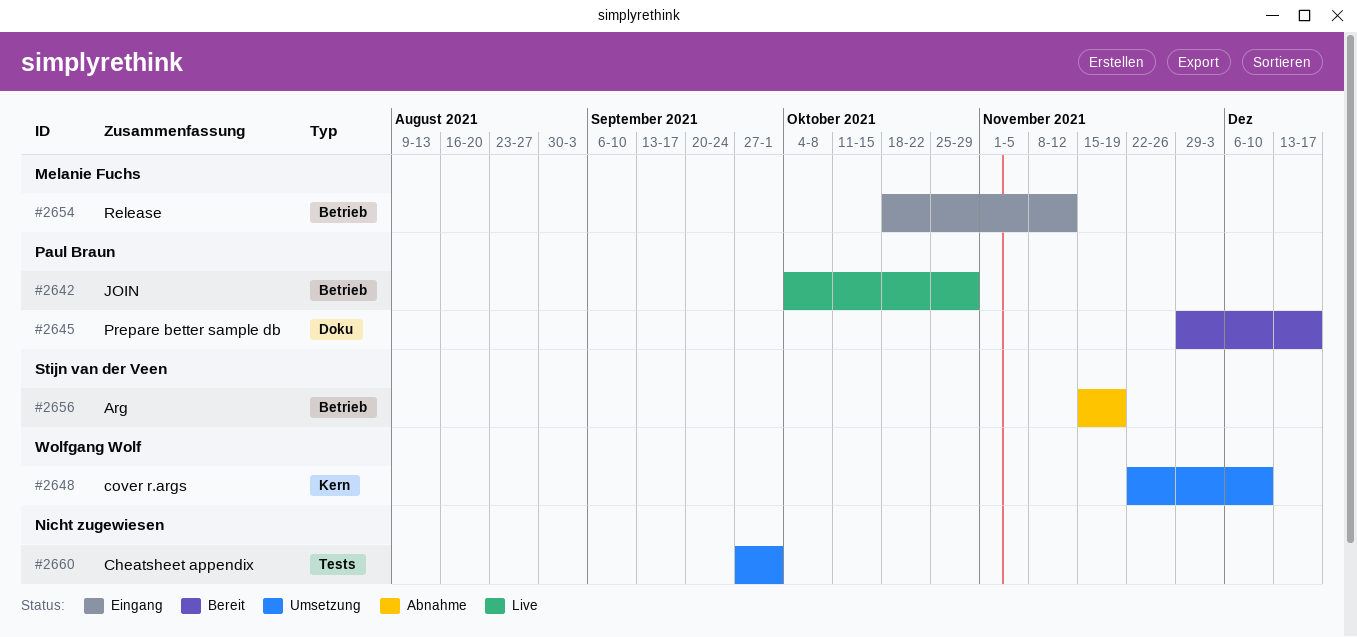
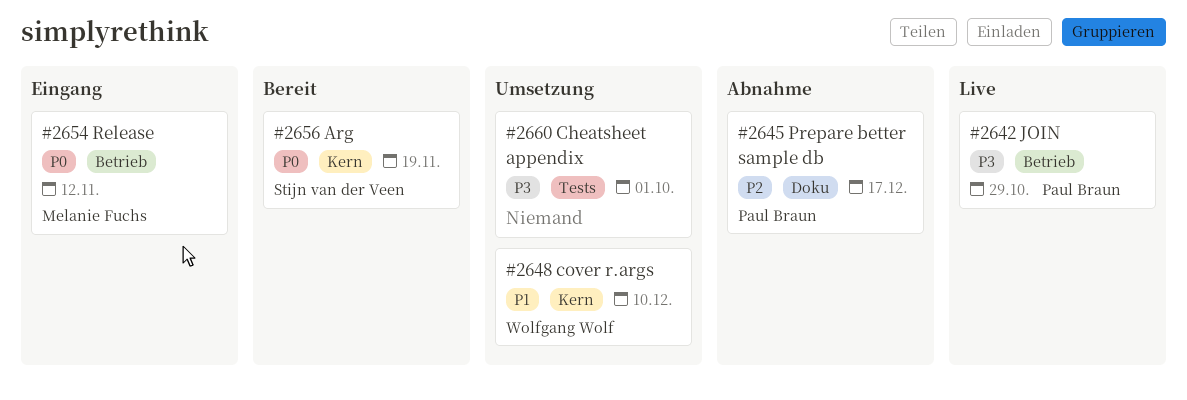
#2645, status: Bereit -> Abnahme
#2656, status: Abnahme -> Bereit
#2656, label: Betrieb -> Kern

